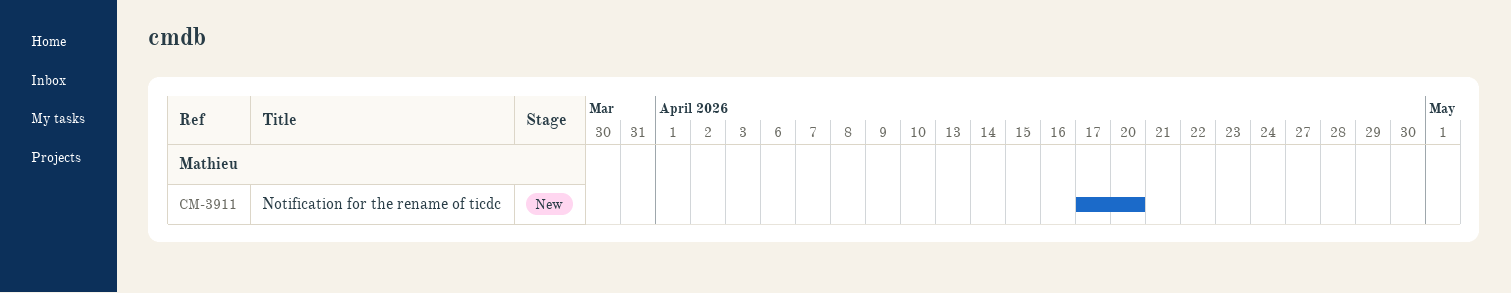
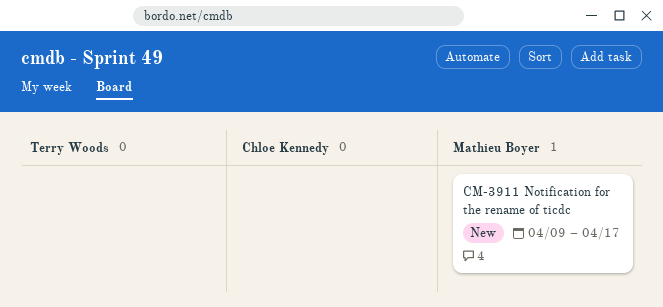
CM-3911, start: Apr 17 -> Apr 9
CM-3911, due: Apr 20 -> Apr 17

